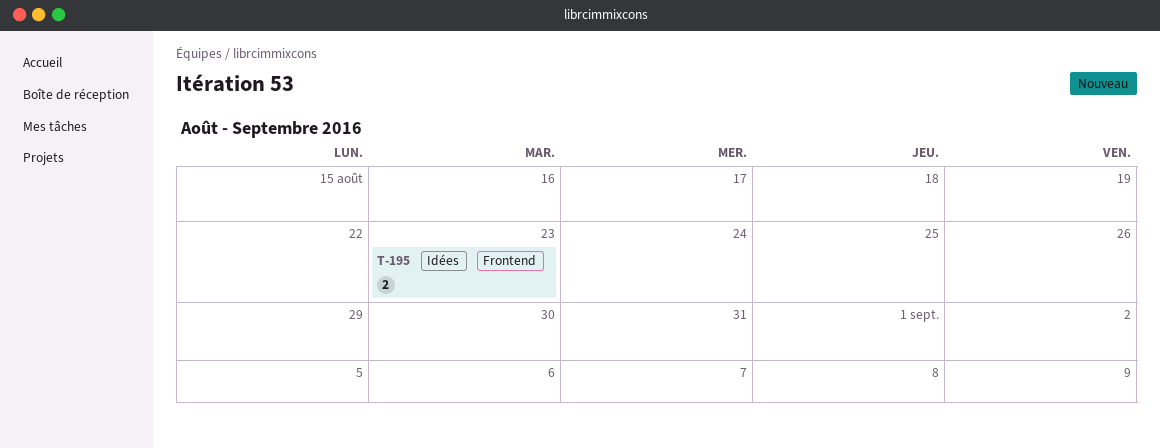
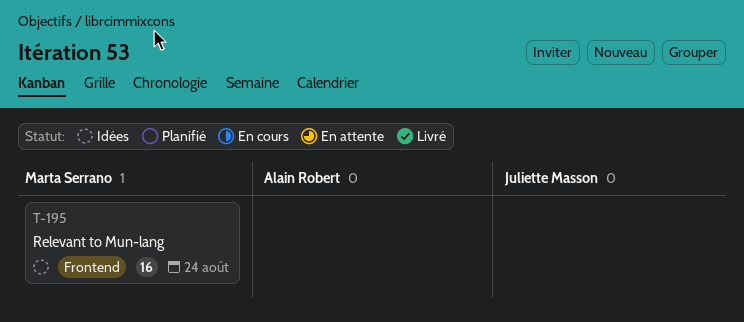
T-195, estimate: 2 -> 16
T-195, due: Aug 23 -> Aug 24

